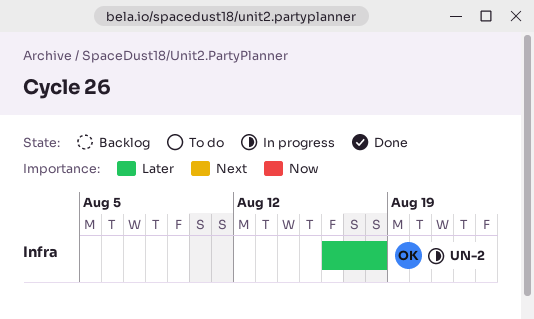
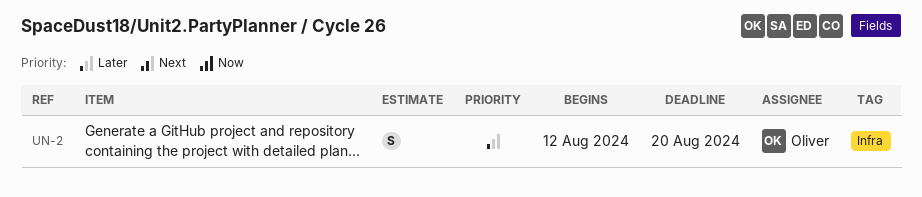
UN-2, start: Aug 16 -> Aug 12
UN-2, due: Aug 18 -> Aug 20

